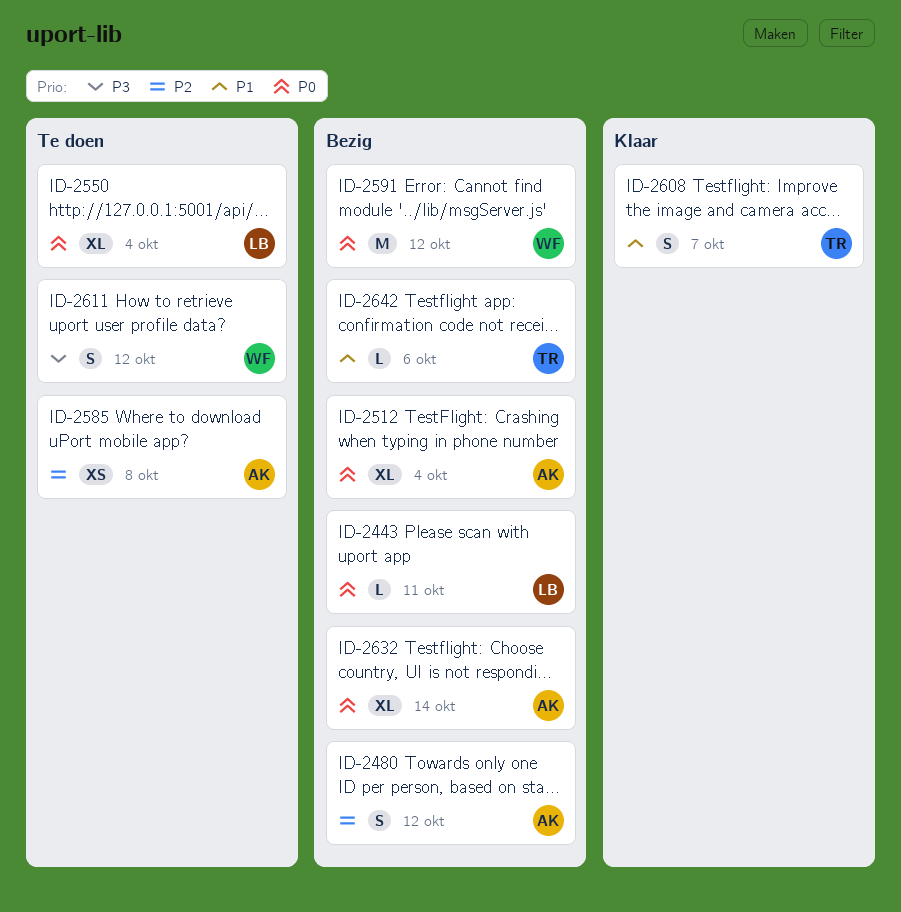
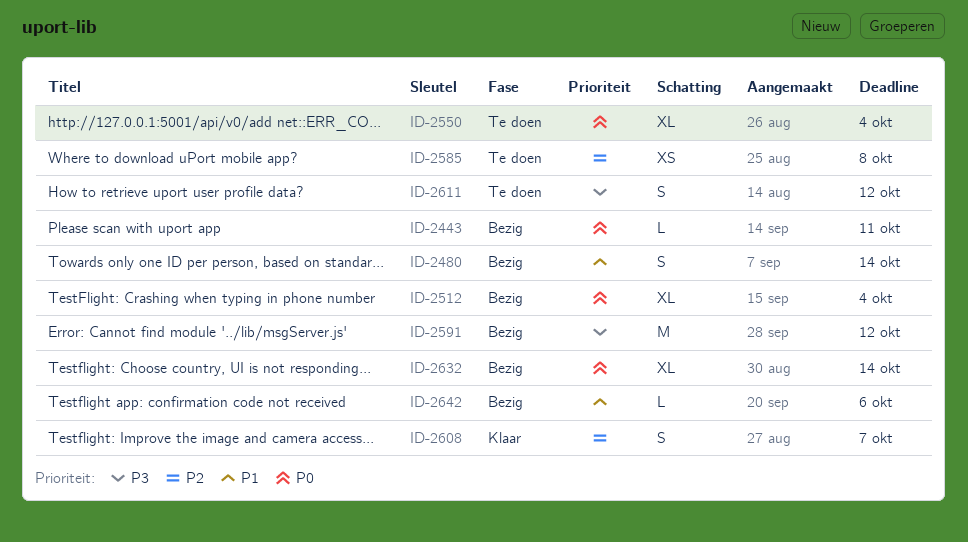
ID-2480, priority: P2 -> P1
ID-2480, due: Oct 12 -> Oct 14
ID-2591, priority: P0 -> P3
ID-2608, priority: P1 -> P2

